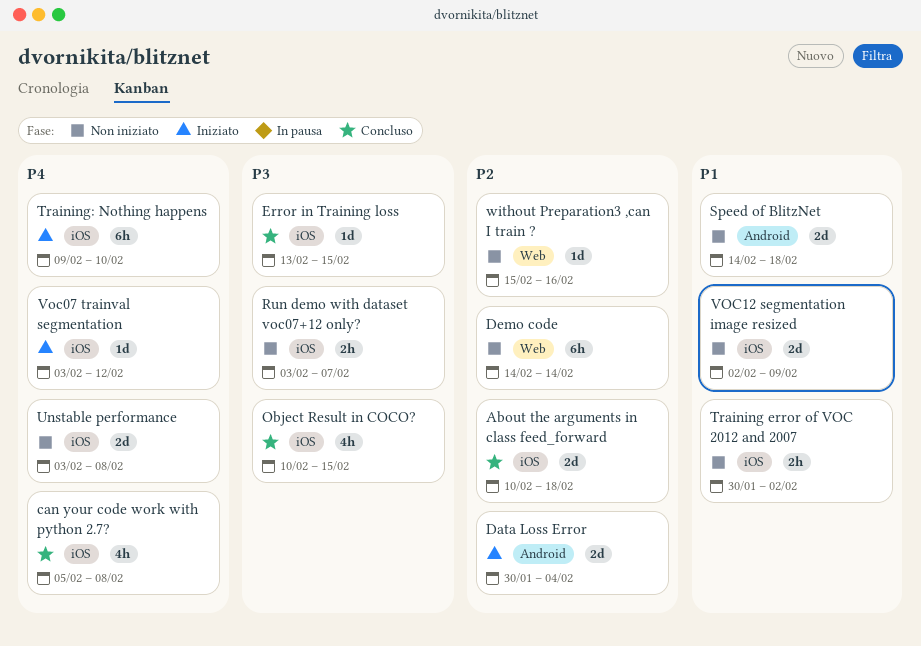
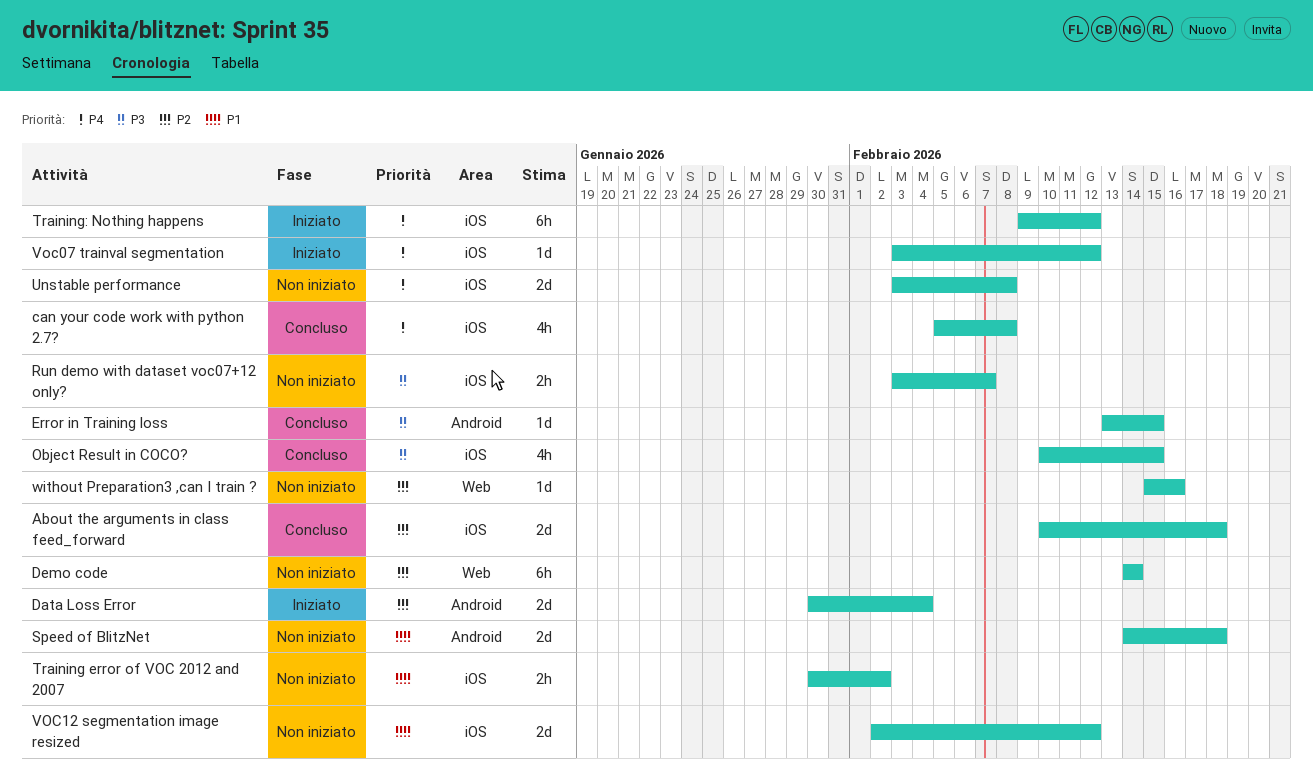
Error in Training loss, label: iOS -> Android
Training: Nothing happens, due: Feb 10 -> Feb 12
VOC12 segmentation image resized, due: Feb 9 -> Feb 12

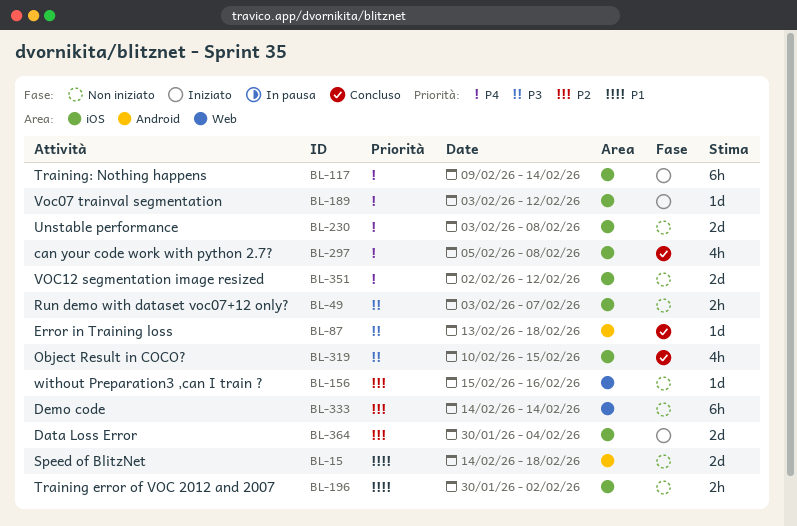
About the arguments in class feed_forward: present -> none
Data Loss Error, label: Android -> iOS
Error in Training loss, due: Feb 15 -> Feb 18
Training: Nothing happens, due: Feb 12 -> Feb 14
VOC12 segmentation image resized, priority: P1 -> P4

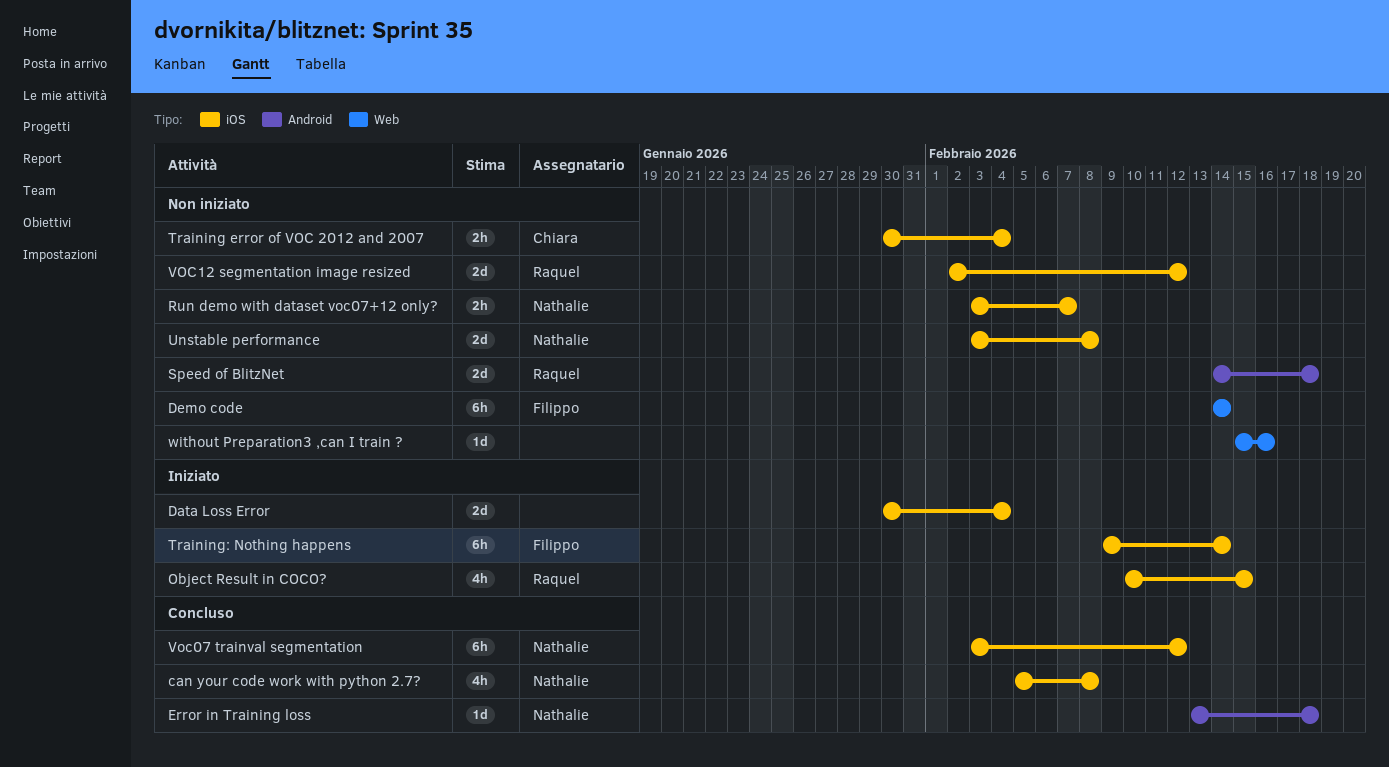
Object Result in COCO?, status: Concluso -> Iniziato
Training error of VOC 2012 and 2007, due: Feb 2 -> Feb 4
Voc07 trainval segmentation, status: Iniziato -> Concluso
Voc07 trainval segmentation, estimate: 1d -> 6h

